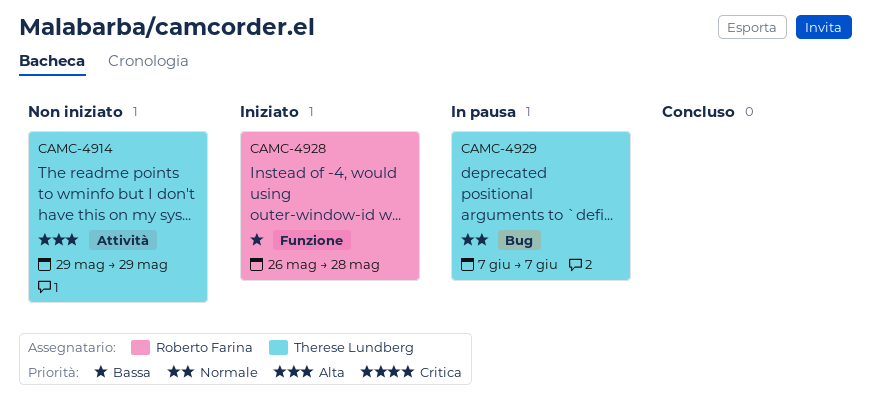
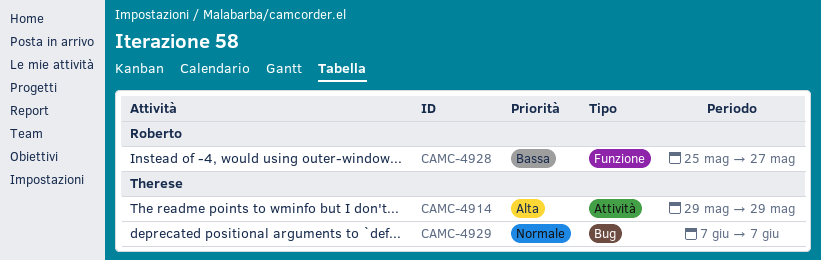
CAMC-4928, start: May 26 -> May 25
CAMC-4928, due: May 28 -> May 27

